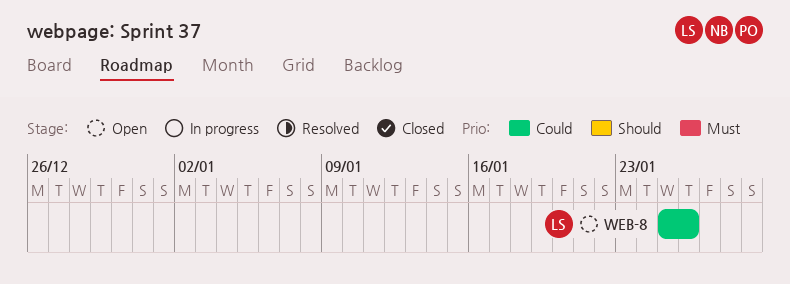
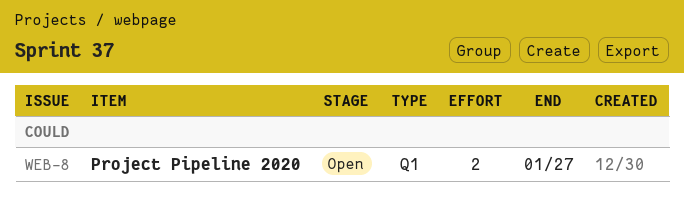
WEB-8, due: Jan 26 -> Jan 27

